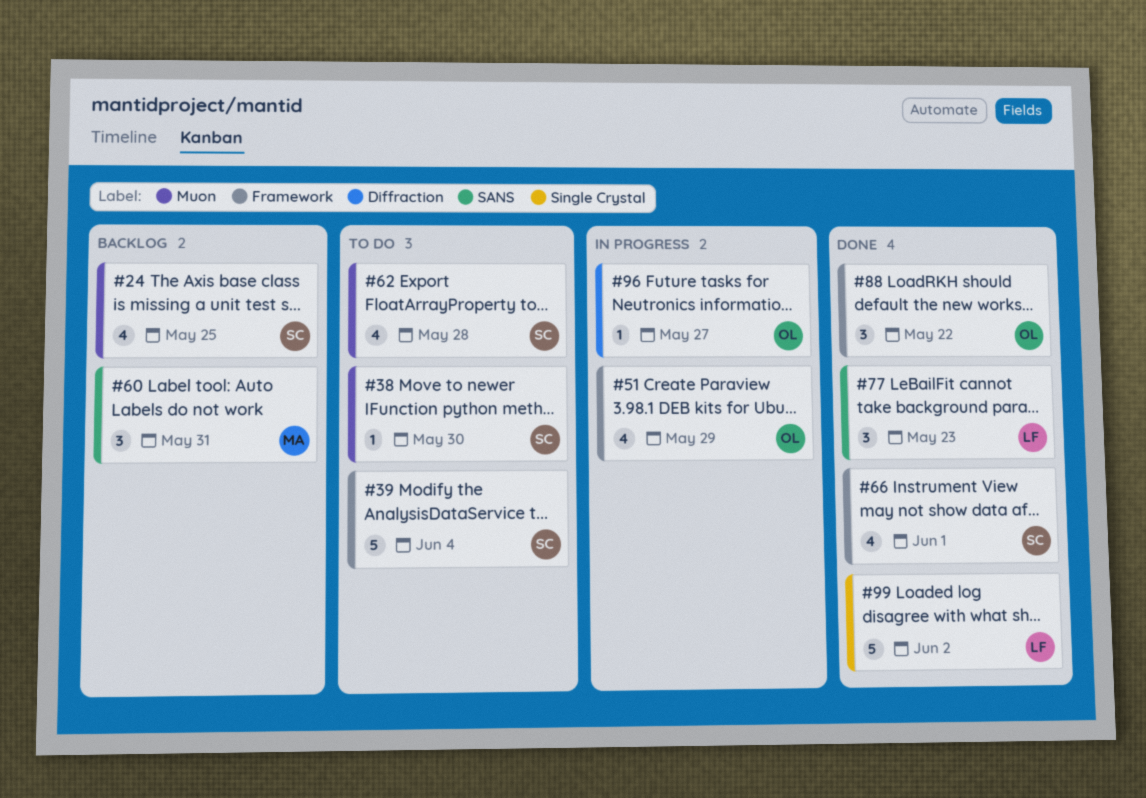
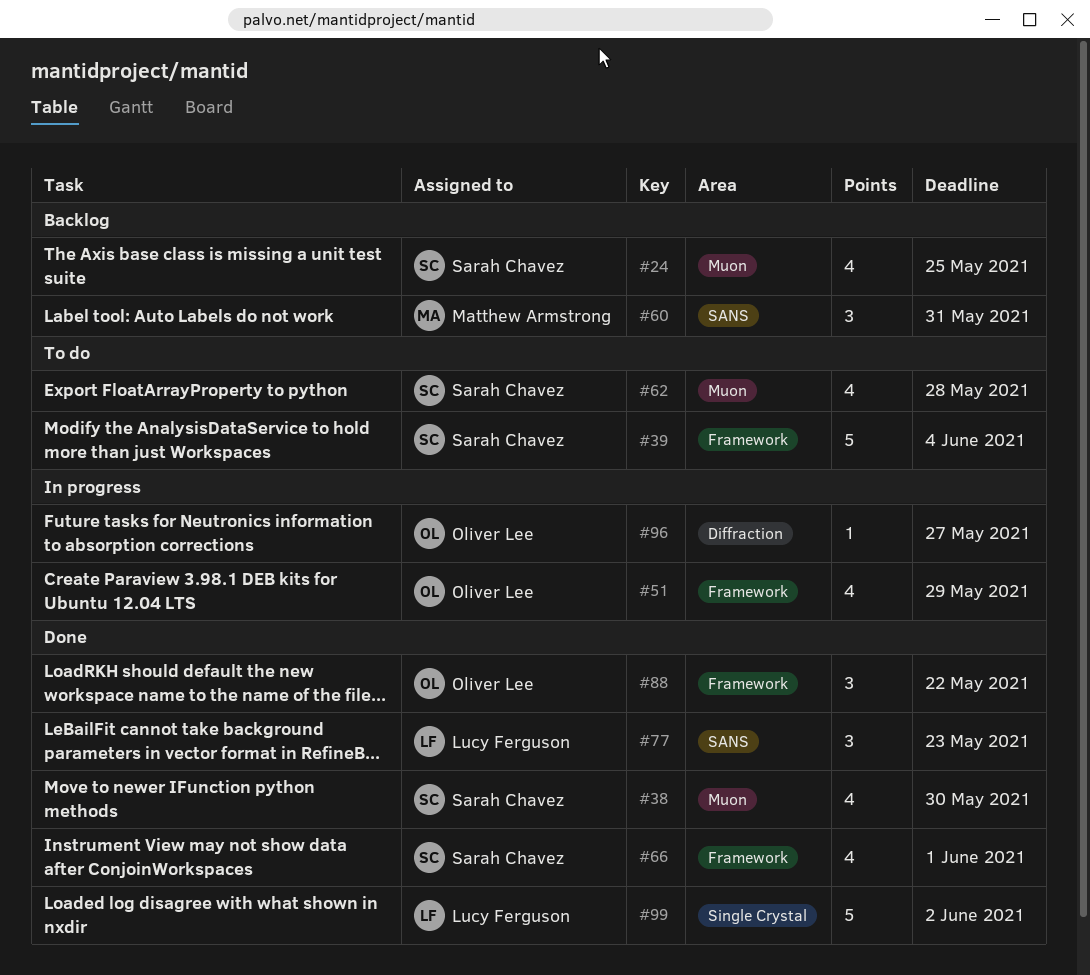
#38, status: To do -> Done
#38, estimate: 1 -> 4

